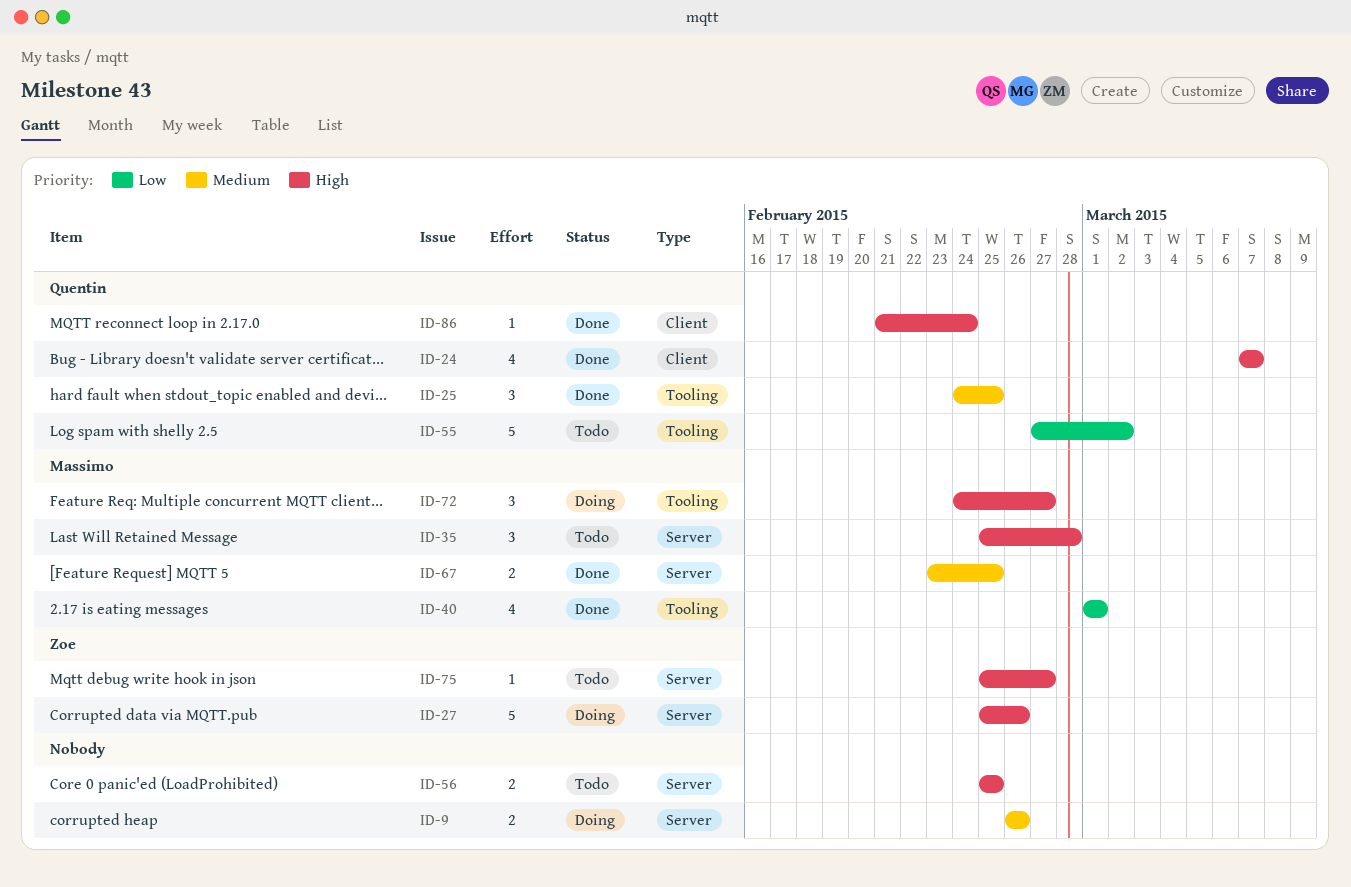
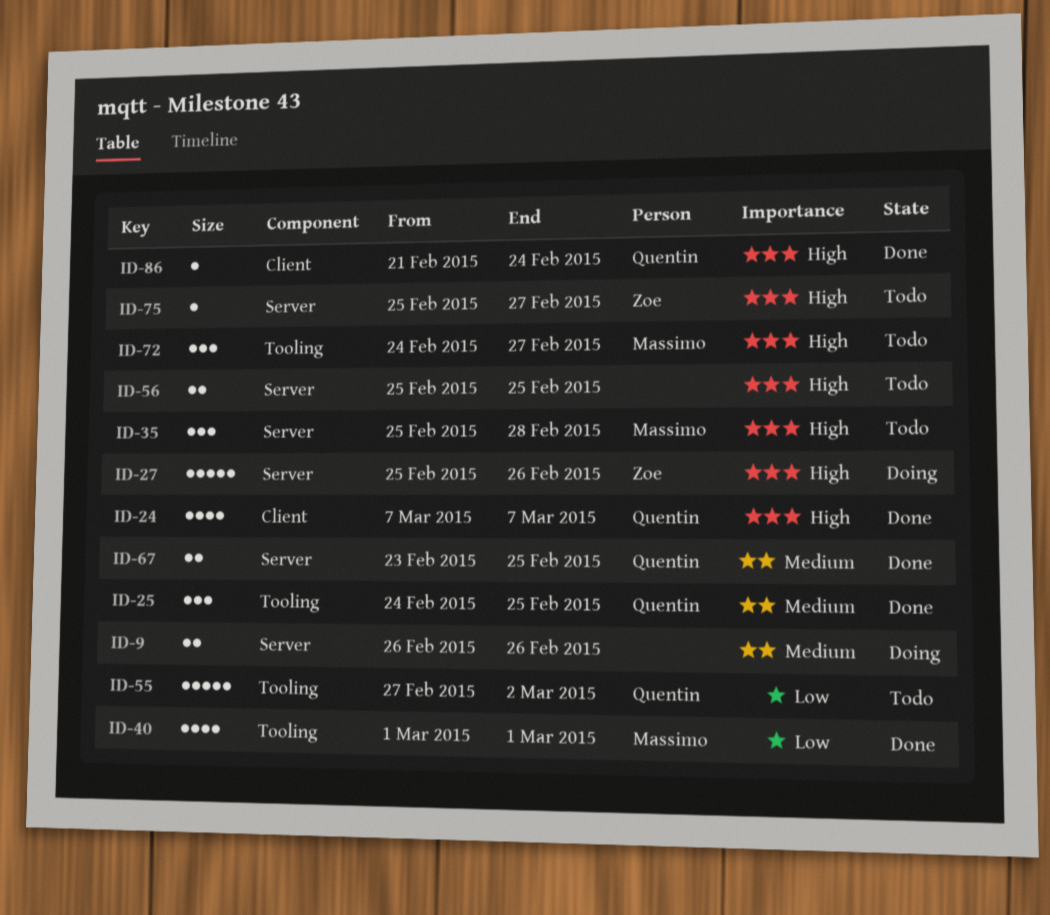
ID-67, owner: Massimo -> Quentin
ID-72, status: Doing -> Todo

